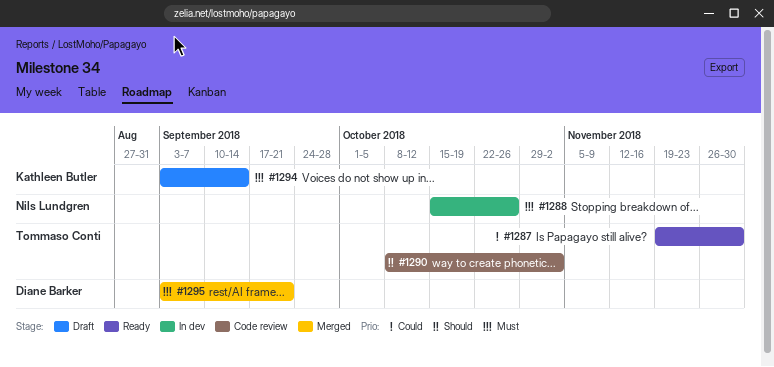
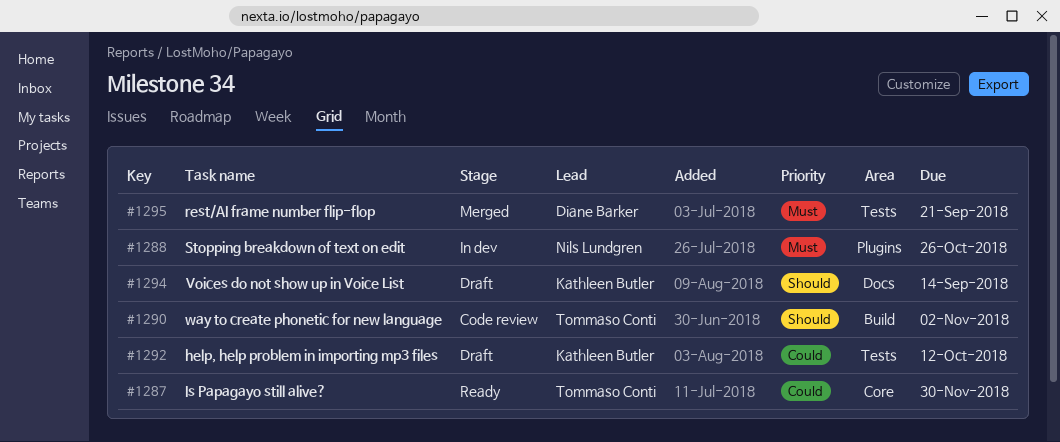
#1292: none -> present
#1294, priority: Must -> Should

